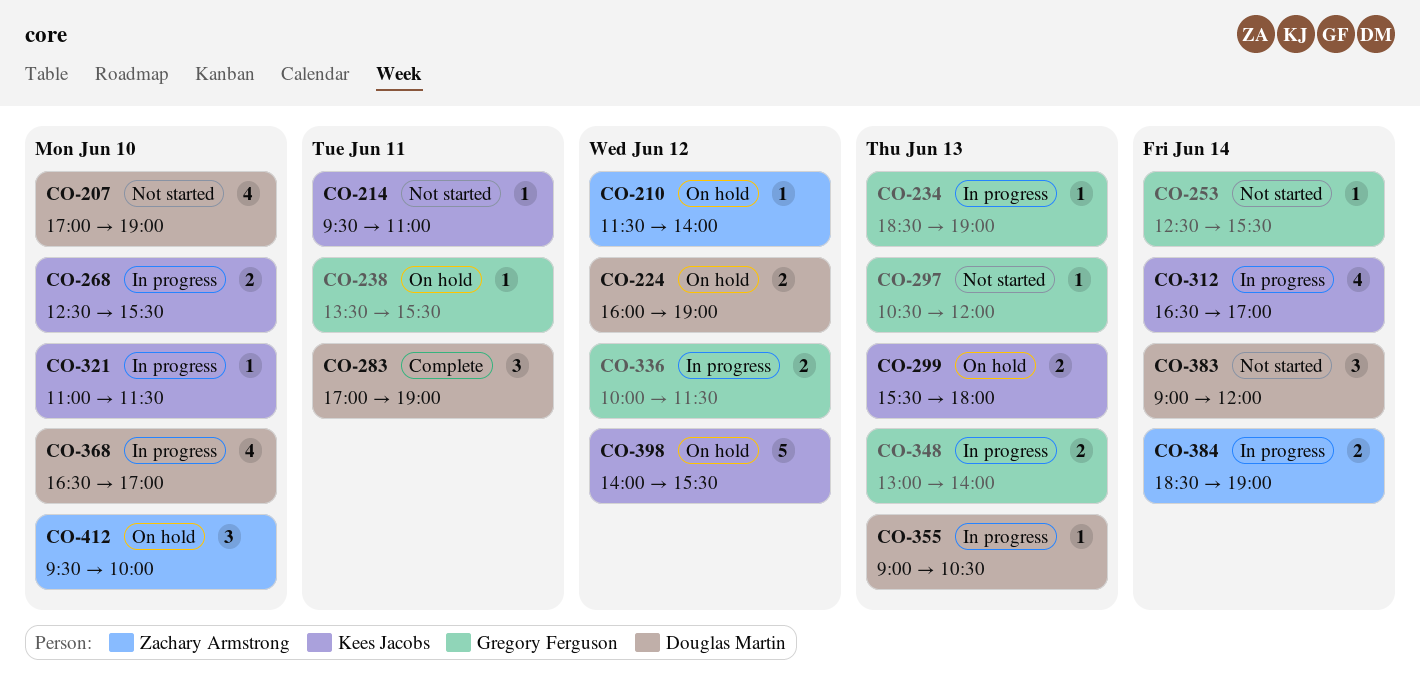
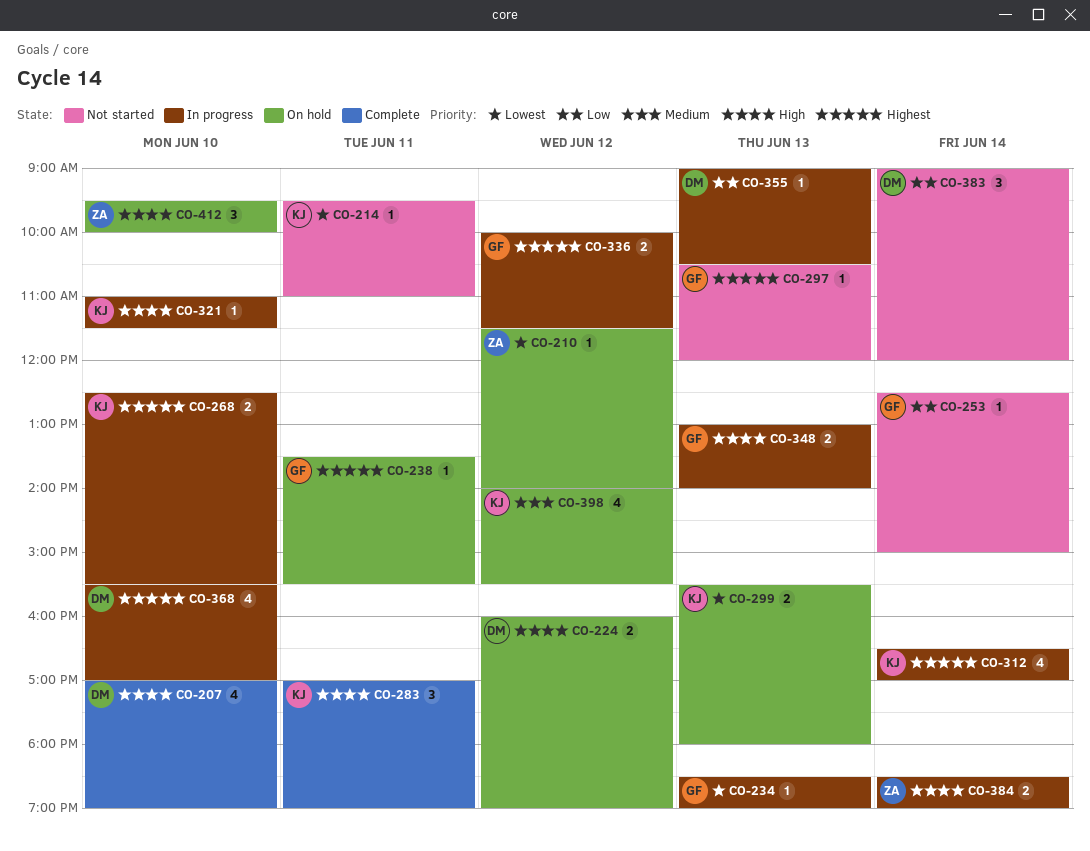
CO-207, status: Not started -> Complete
CO-253, ends: 15:30 -> 15:00
CO-283, owner: Douglas Martin -> Kees Jacobs
CO-368, begins: 16:30 -> 15:30
CO-398, estimate: 5 -> 4

